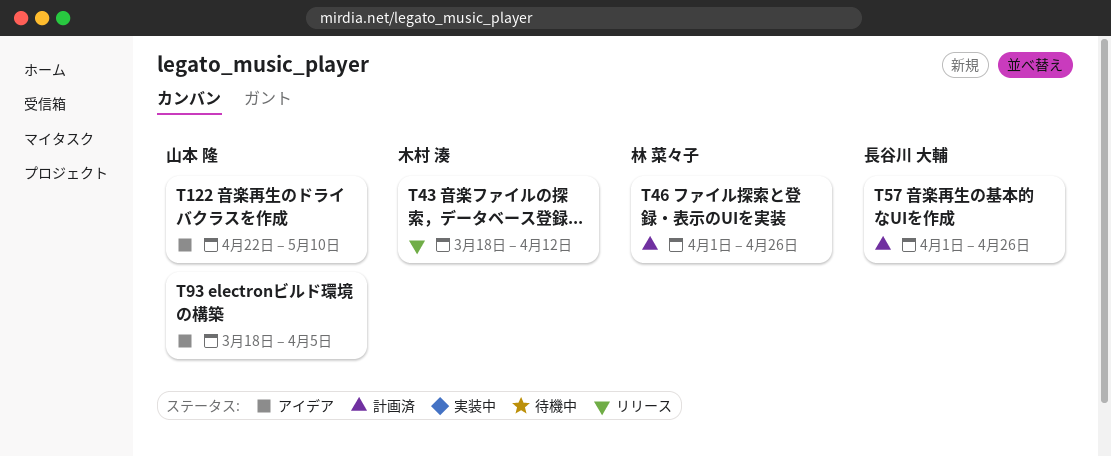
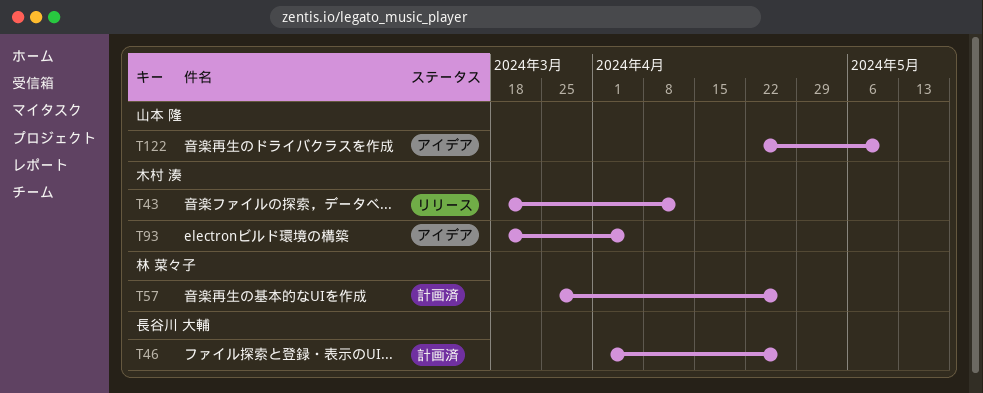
T46, owner: 林 菜々子 -> 長谷川 大輔
T57, owner: 長谷川 大輔 -> 林 菜々子
T57, start: Apr 1 -> Mar 25
T93, owner: 山本 隆 -> 木村 湊

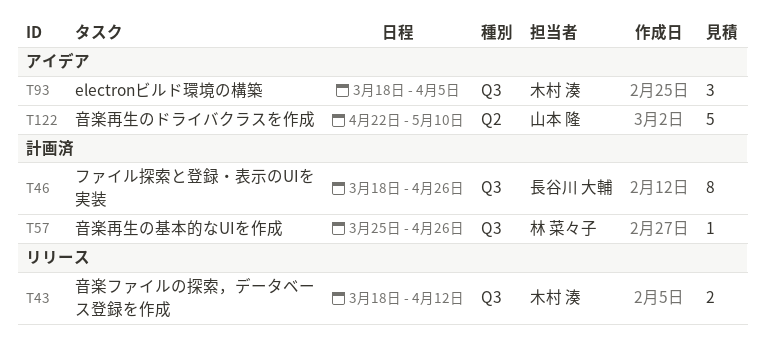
T46, start: Apr 1 -> Mar 18

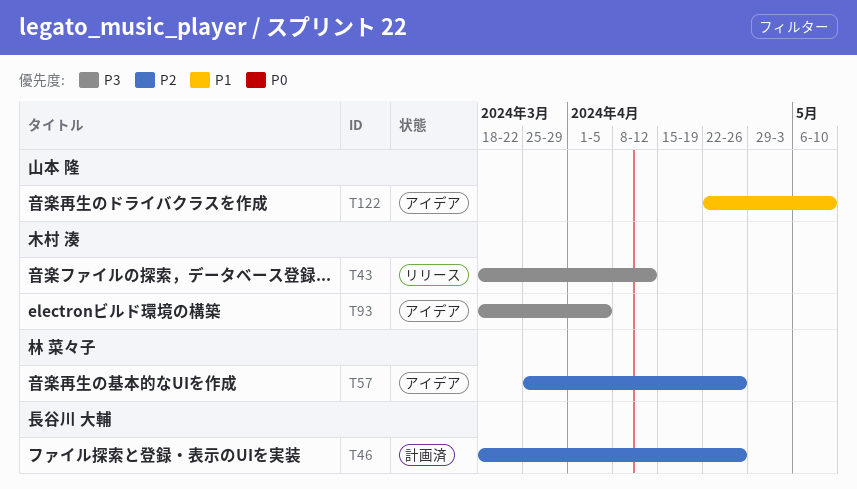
T57, status: 計画済 -> アイデア

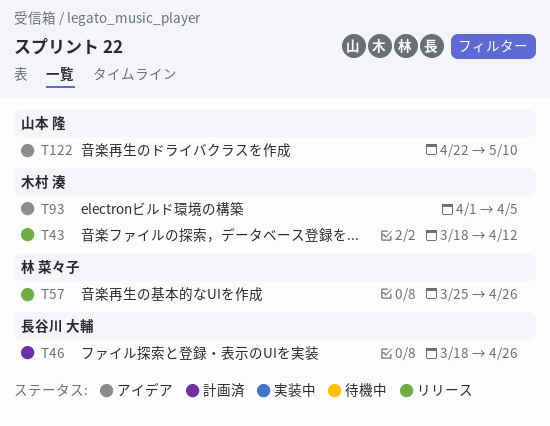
T57, status: アイデア -> リリース
T93, start: Mar 18 -> Apr 1

